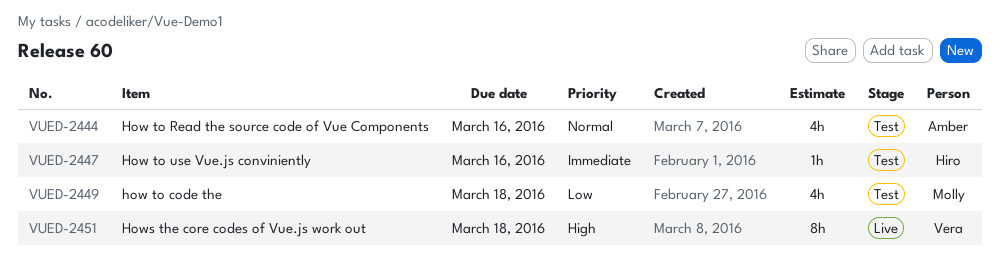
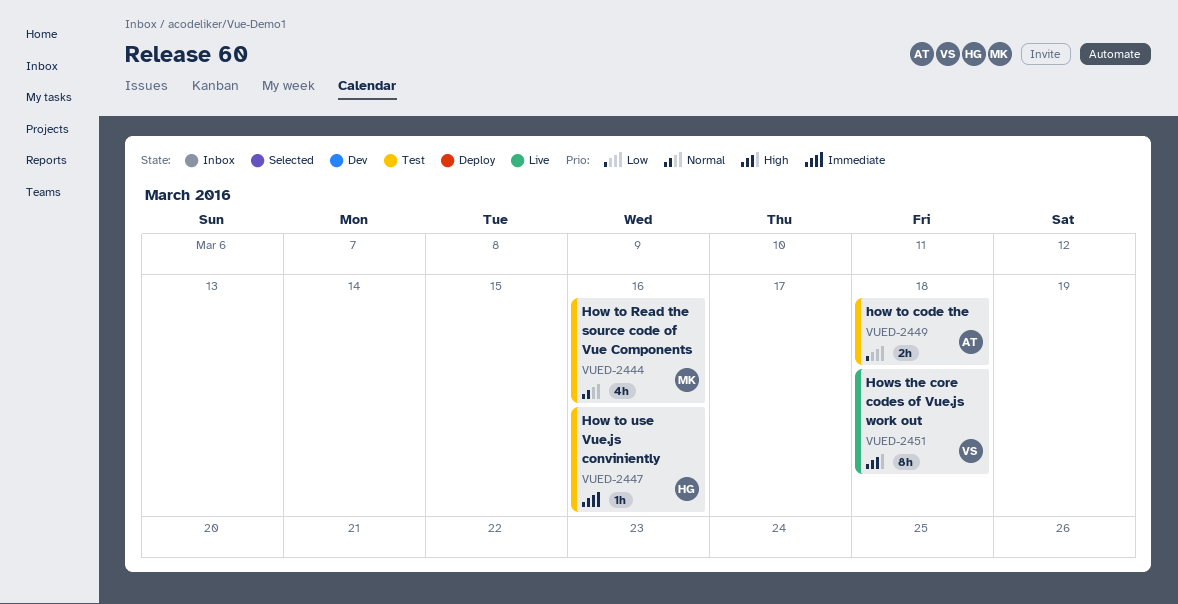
VUED-2444, owner: Amber -> Molly
VUED-2449, owner: Molly -> Amber
VUED-2449, estimate: 4h -> 2h

